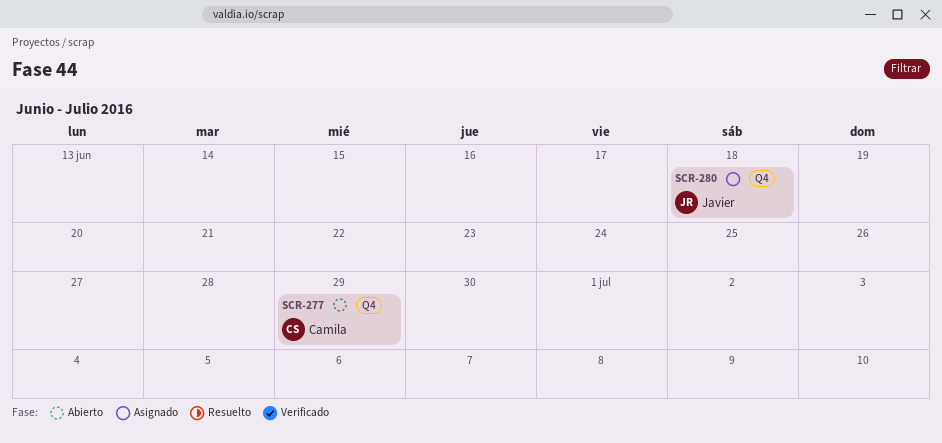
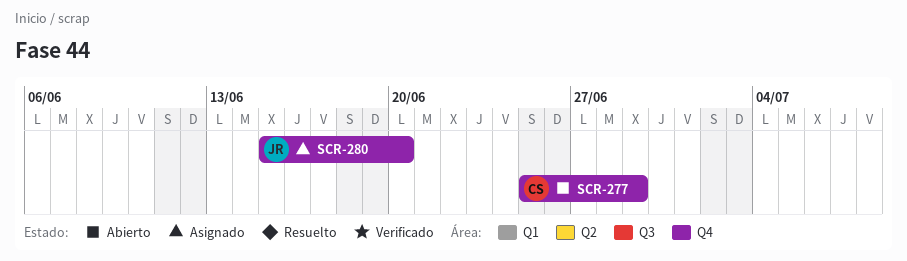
SCR-280, due: Jun 18 -> Jun 20

